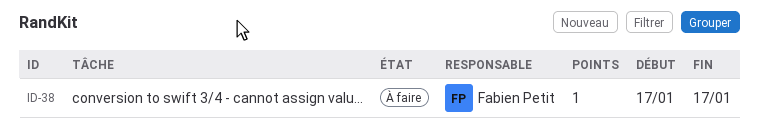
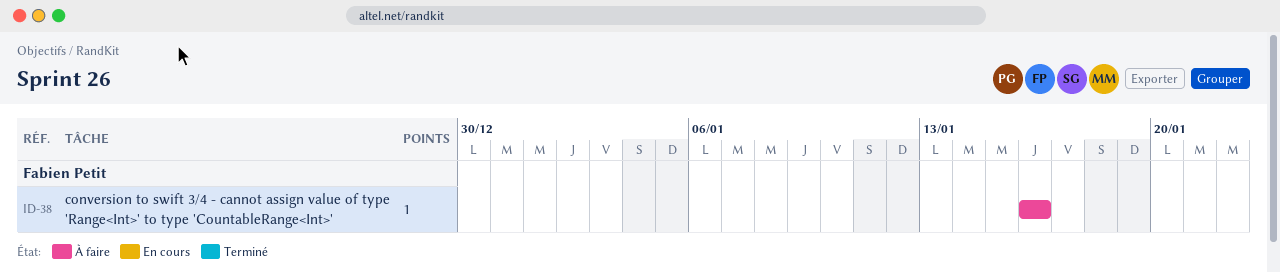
ID-38, start: Jan 17 -> Jan 16
ID-38, due: Jan 17 -> Jan 16

